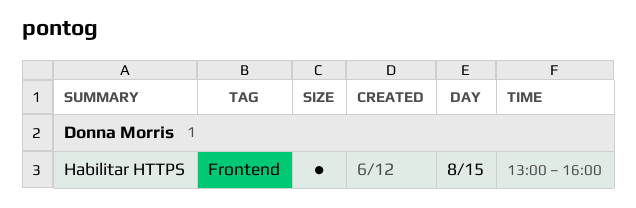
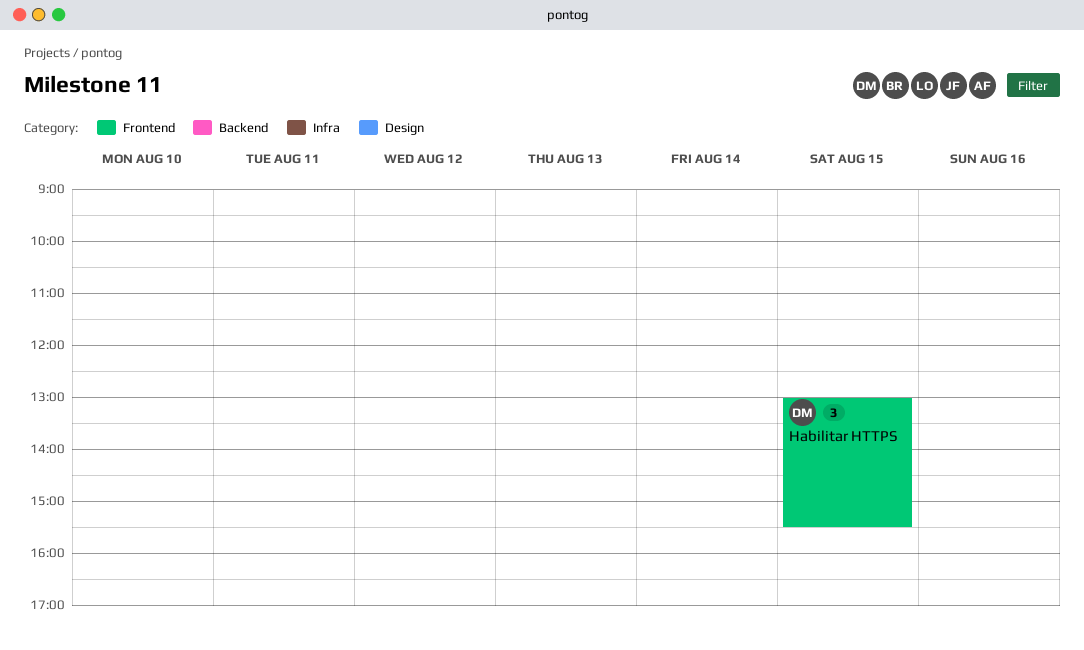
Habilitar HTTPS, estimate: 1 -> 3
Habilitar HTTPS, ends: 16:00 -> 15:30

